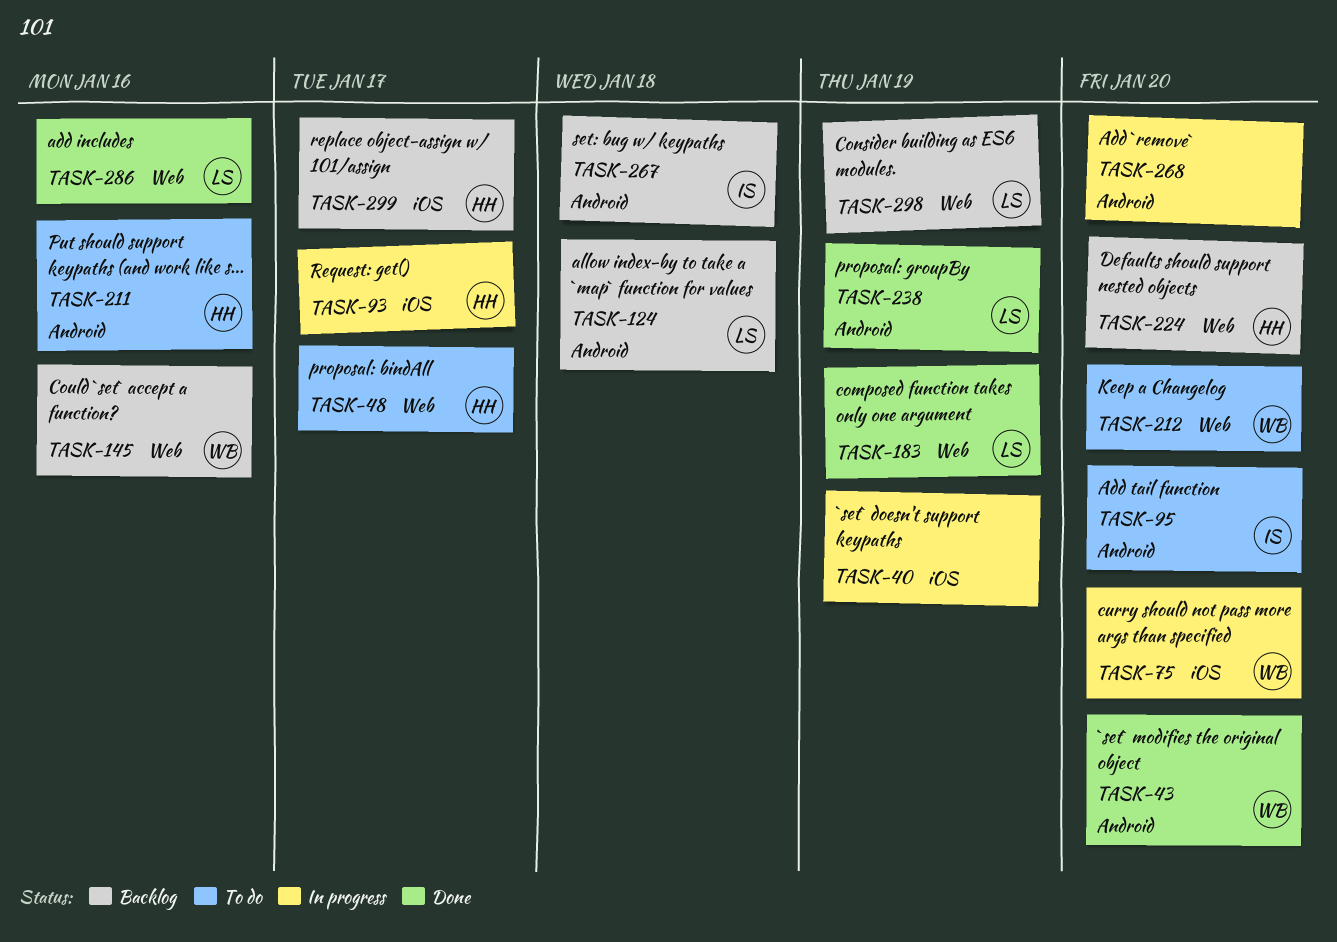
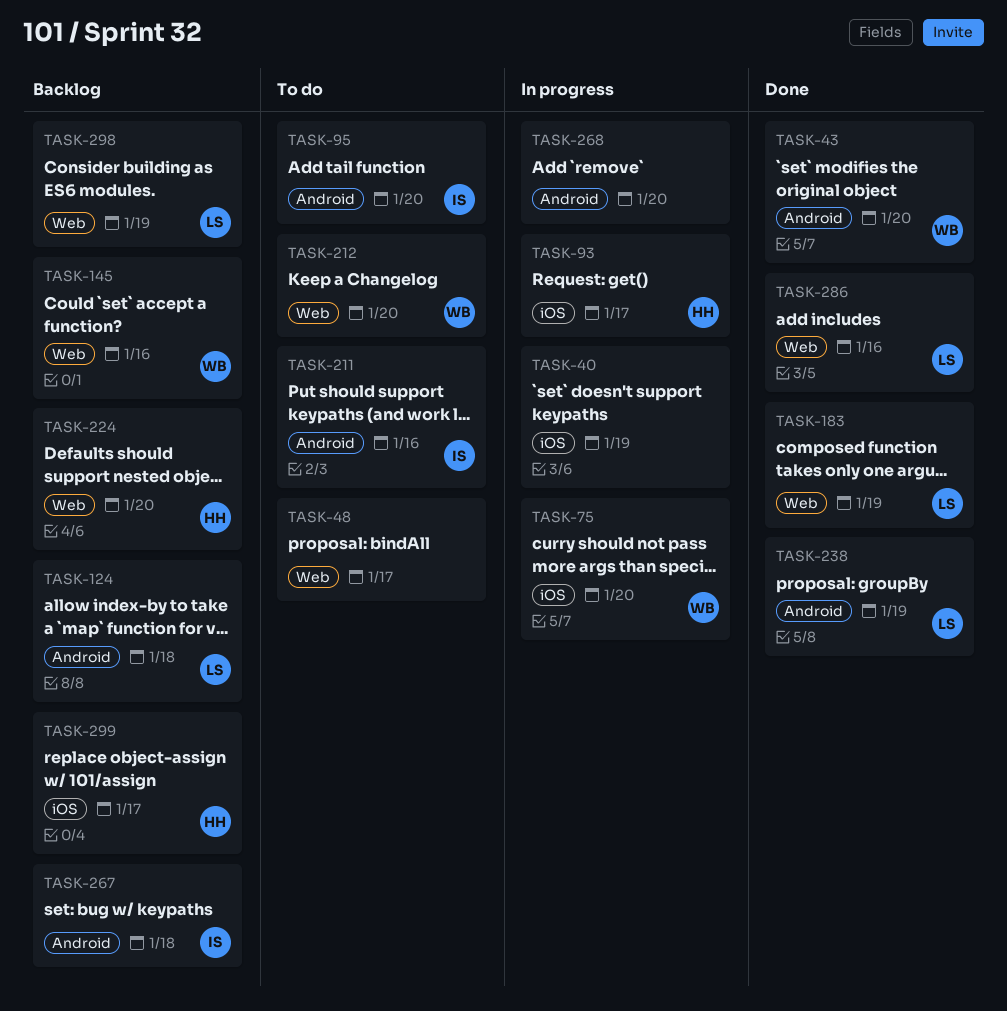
TASK-48, owner: HH -> none
TASK-211, owner: HH -> IS

